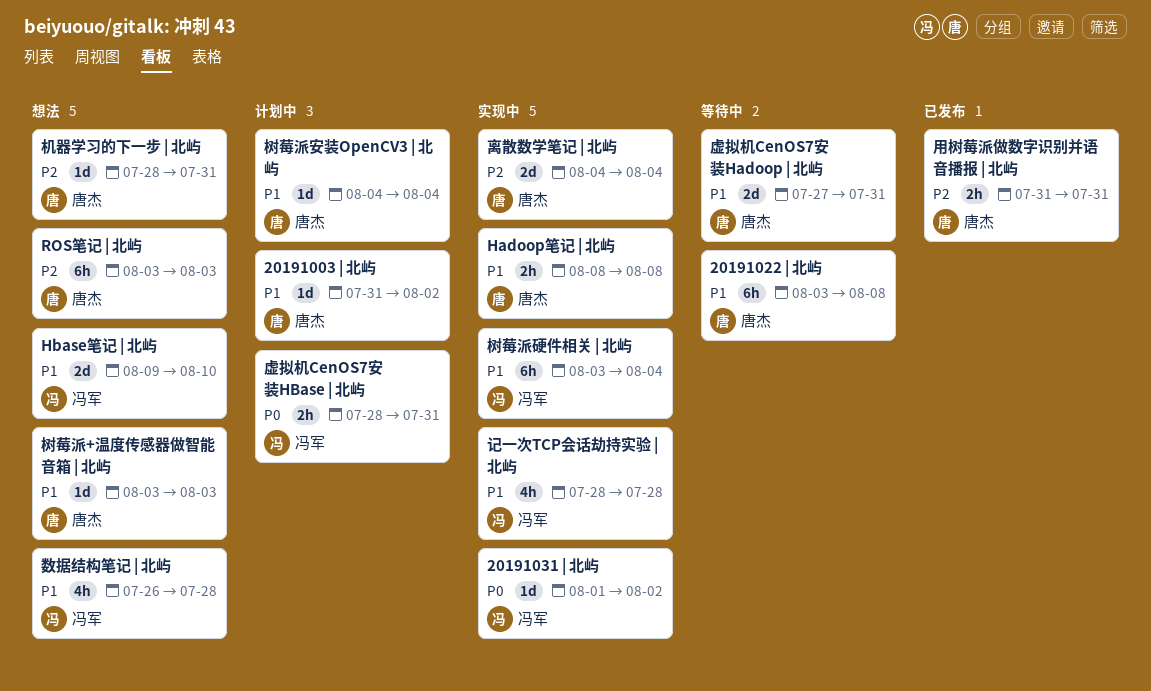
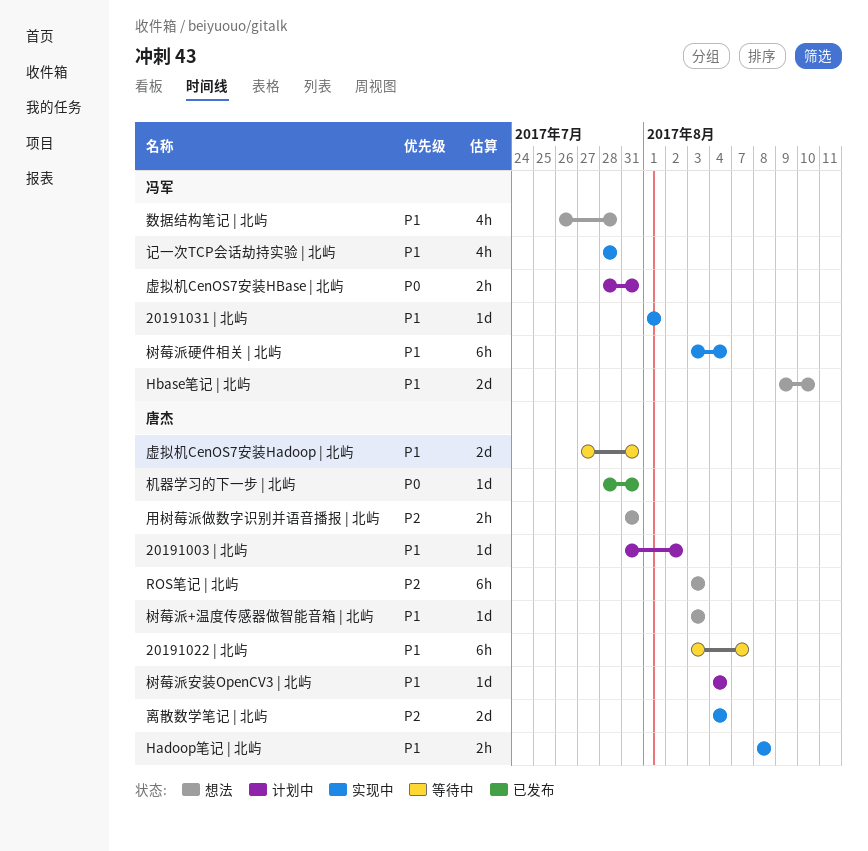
20191022 | 北屿, due: Aug 8 -> Aug 7
20191031 | 北屿, priority: P0 -> P1
20191031 | 北屿, due: Aug 2 -> Aug 1
机器学习的下一步 | 北屿, status: 想法 -> 已发布
机器学习的下一步 | 北屿, priority: P2 -> P0
用树莓派做数字识别并语音播报 | 北屿, status: 已发布 -> 想法

